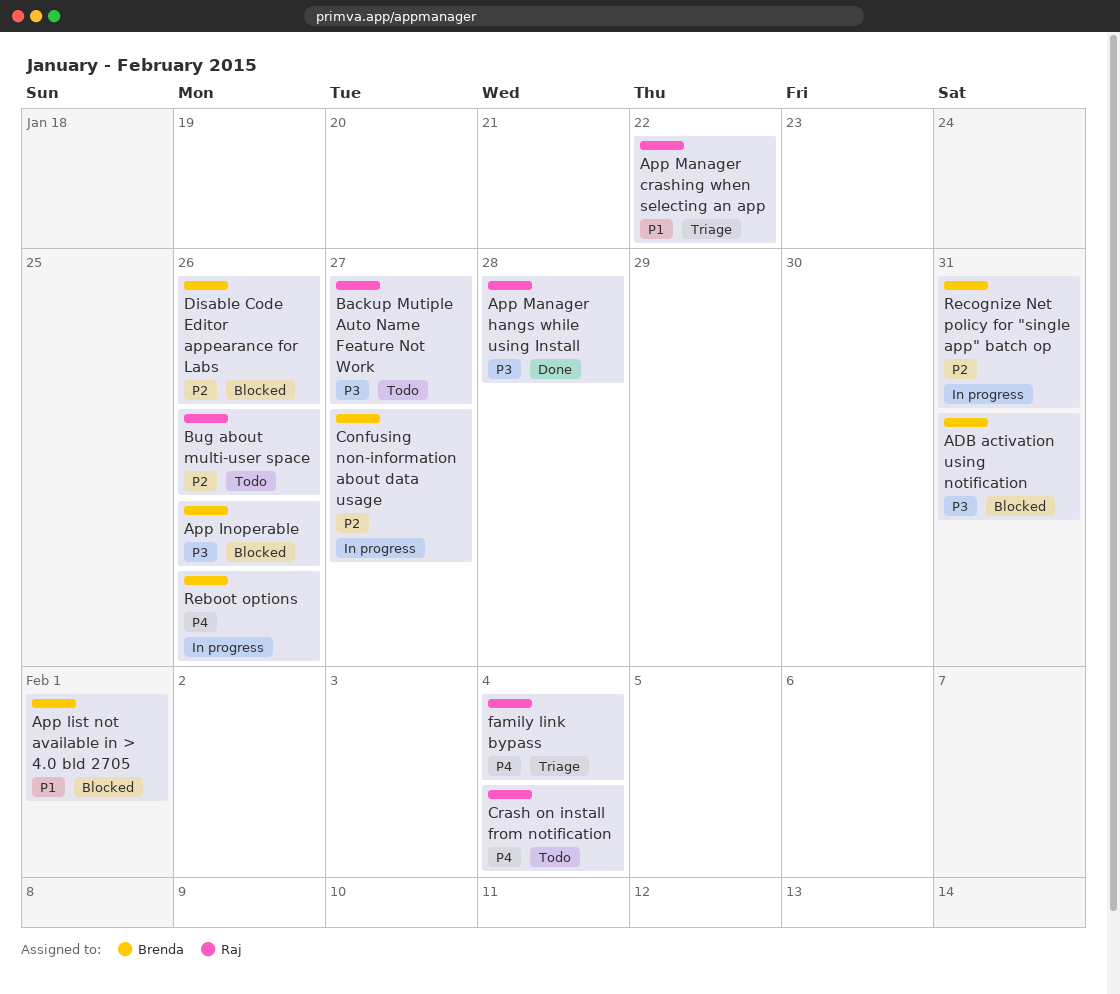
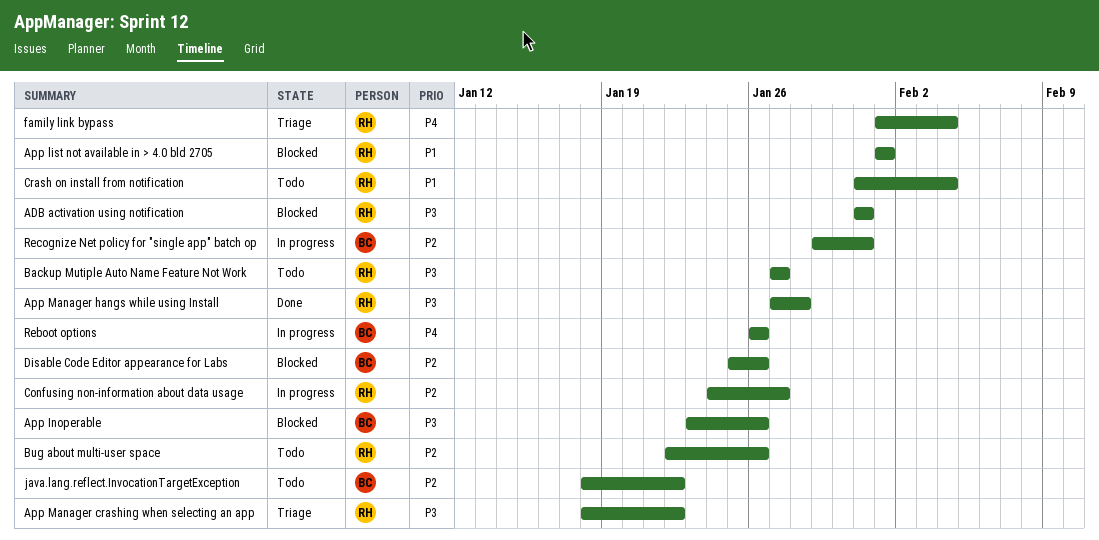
ADB activation using notification, owner: Brenda -> Raj
App list not available in > 4.0 bld 2705, owner: Brenda -> Raj
App Manager crashing when selecting an app, priority: P1 -> P3
Confusing non-information about data usage, owner: Brenda -> Raj
Crash on install from notification, priority: P4 -> P1
java.lang.reflect.InvocationTargetException: none -> present

